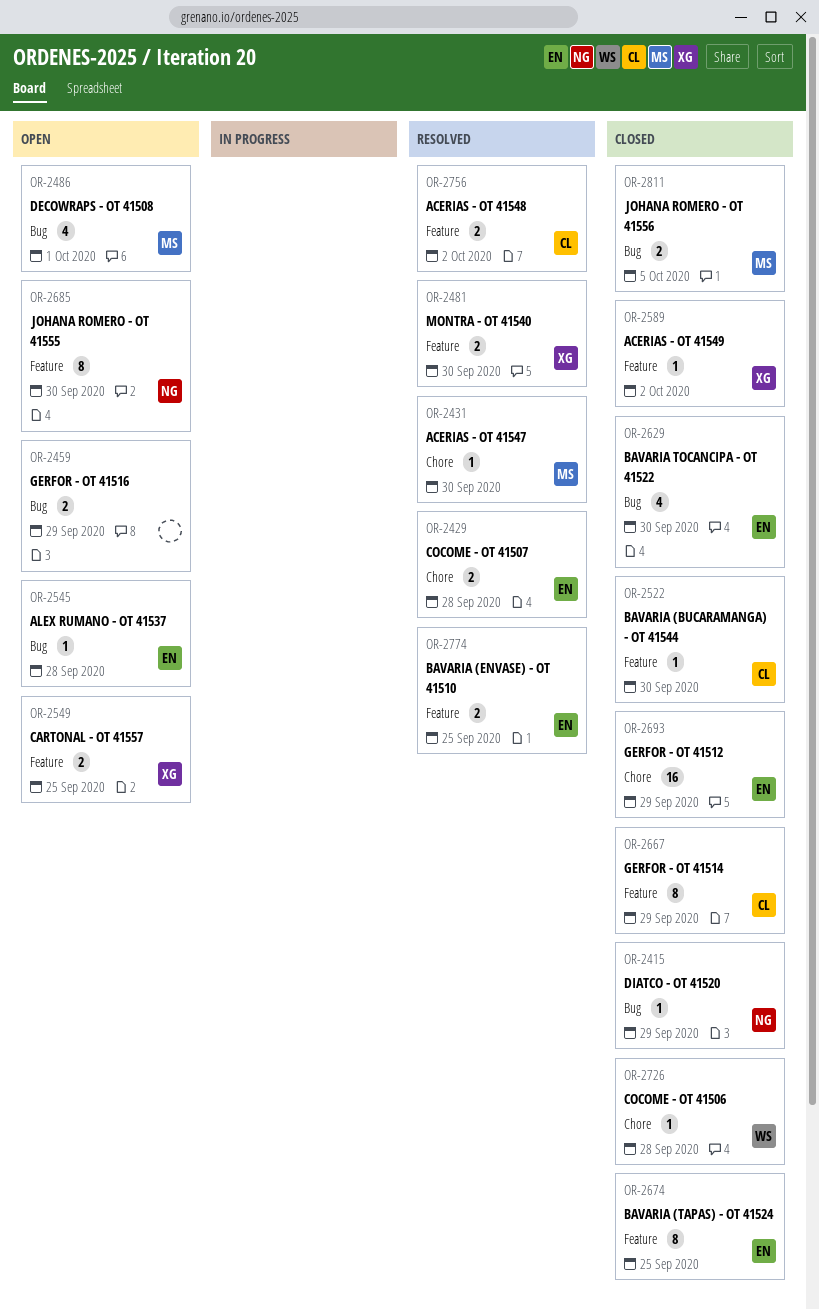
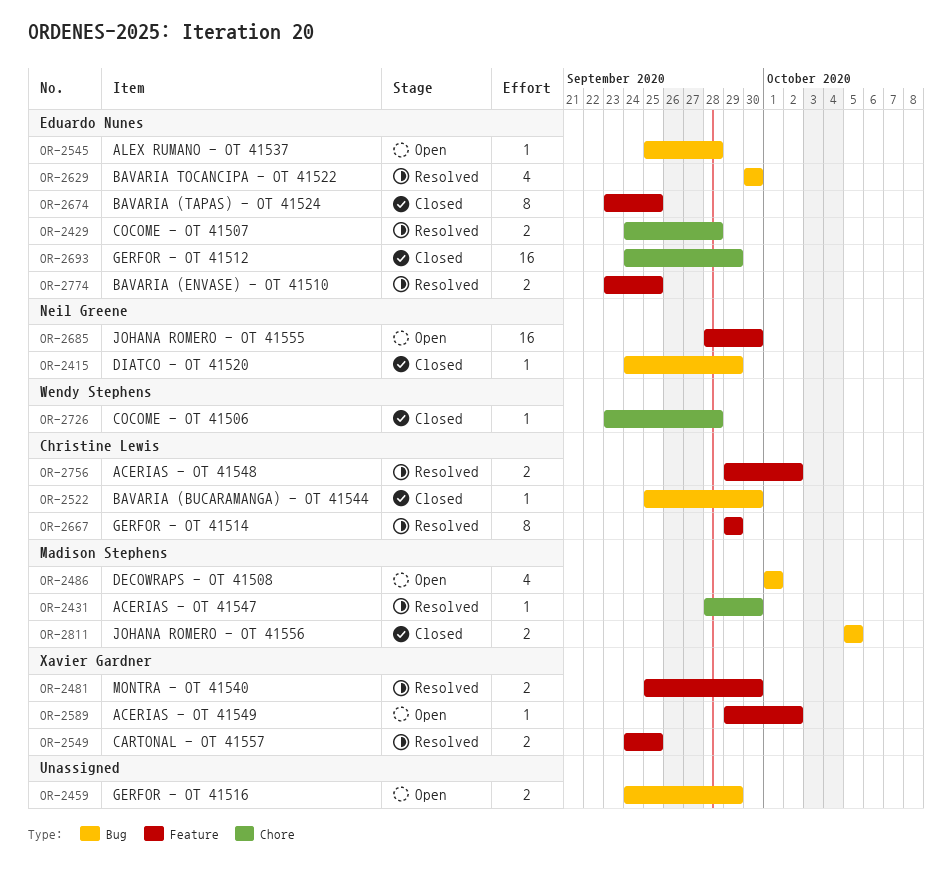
OR-2522, label: Feature -> Bug
OR-2549, status: Open -> Resolved
OR-2589, status: Closed -> Open
OR-2629, status: Closed -> Resolved
OR-2667, status: Closed -> Resolved
OR-2685, estimate: 8 -> 16

